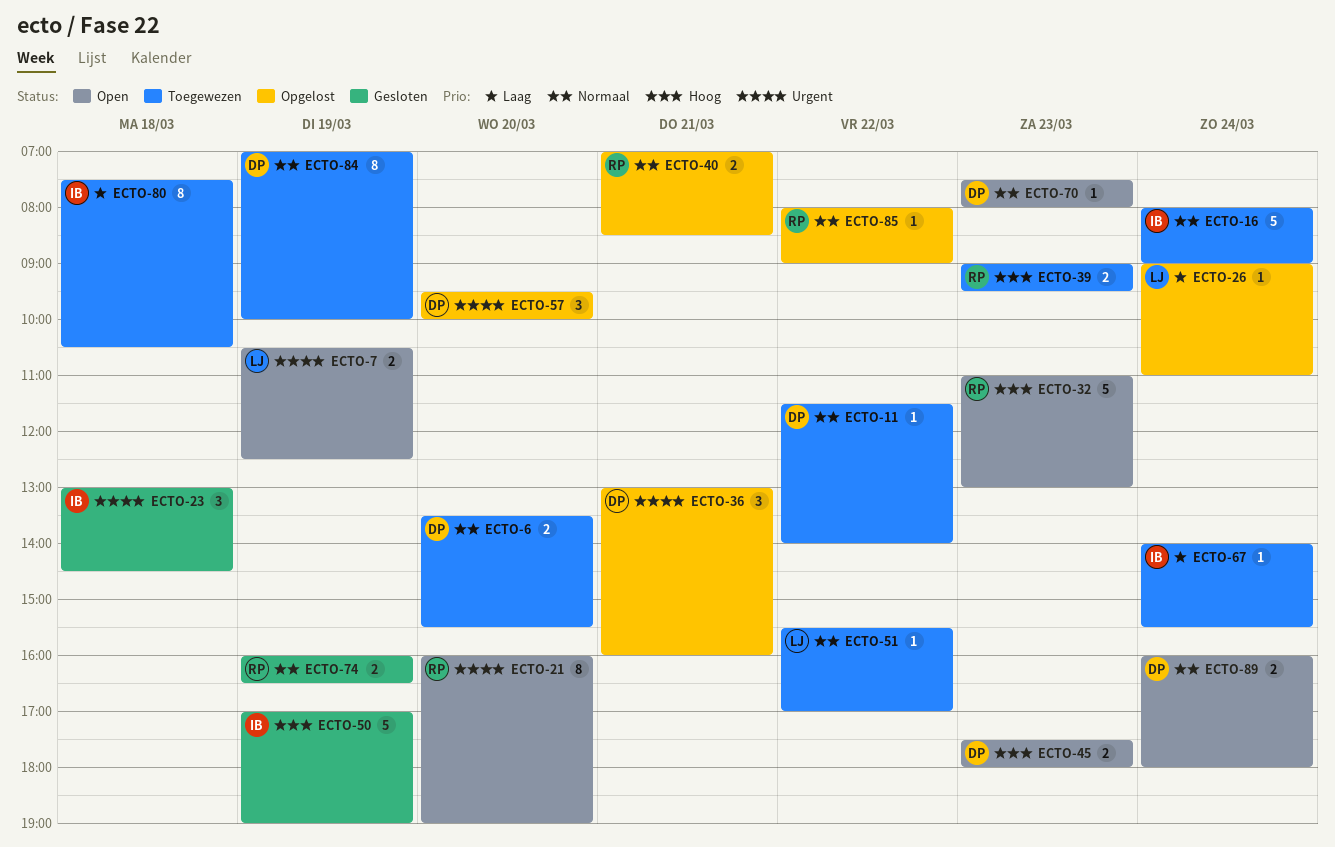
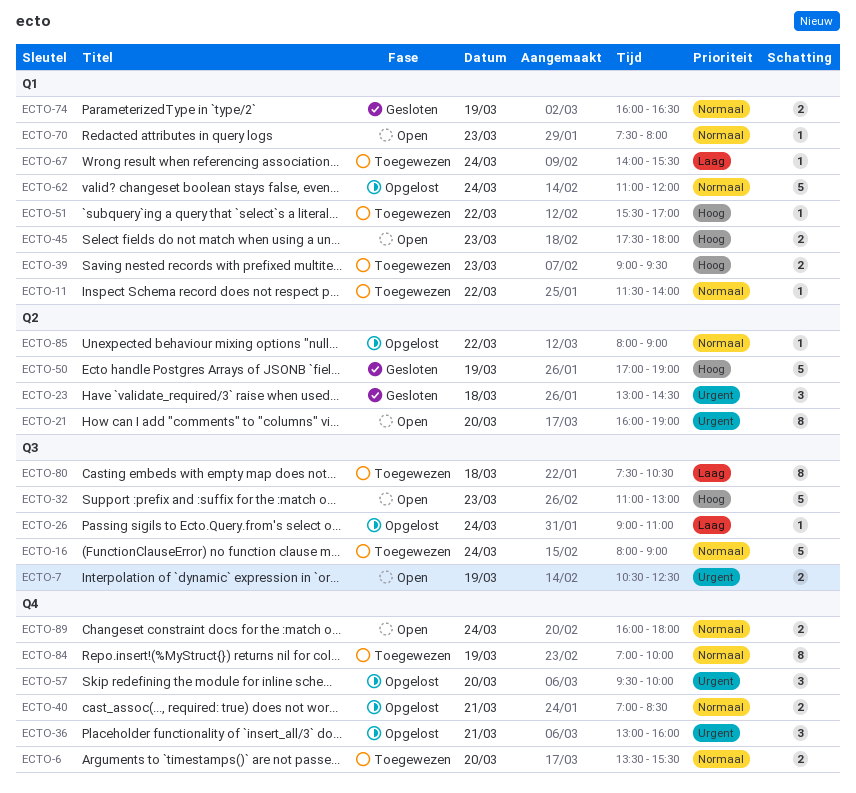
ECTO-51, priority: Normaal -> Hoog
ECTO-62: none -> present

